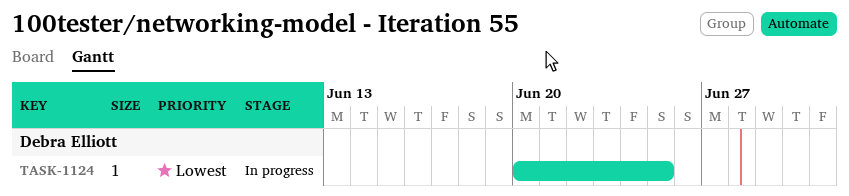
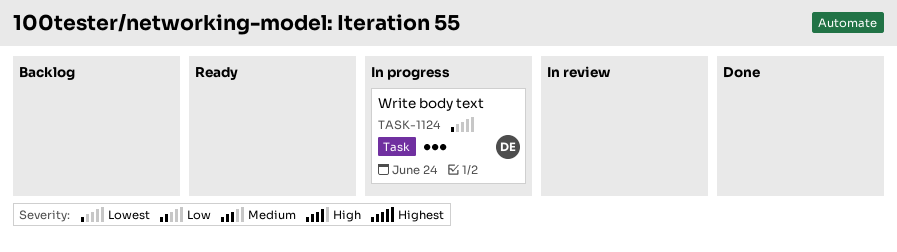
TASK-1124, estimate: 1 -> 3
TASK-1124, due: Jun 25 -> Jun 24

